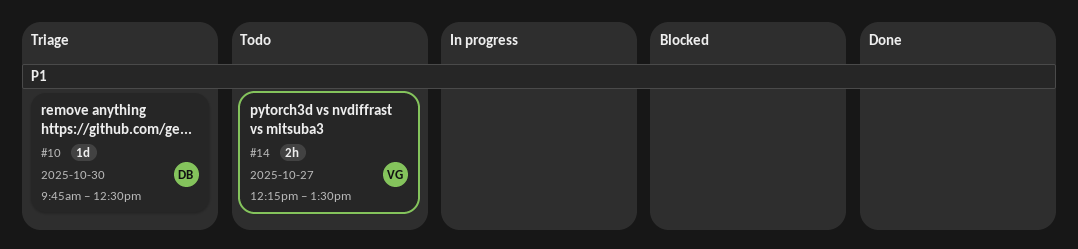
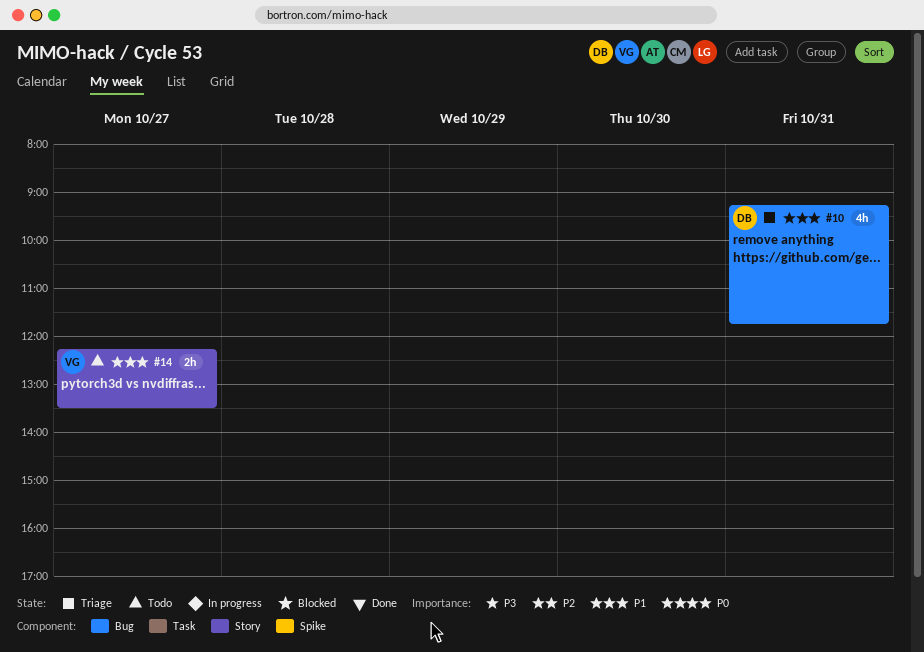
#10, estimate: 1d -> 4h
#10, day: Oct 30 -> Oct 31
#10, begins: 09:45 -> 09:15
#10, ends: 12:30 -> 11:45

